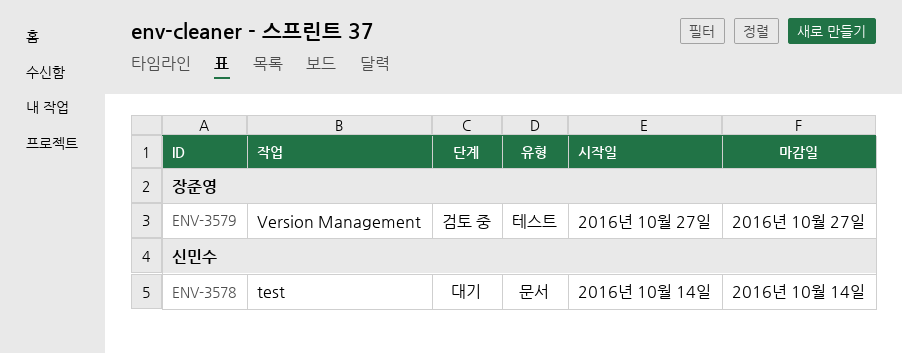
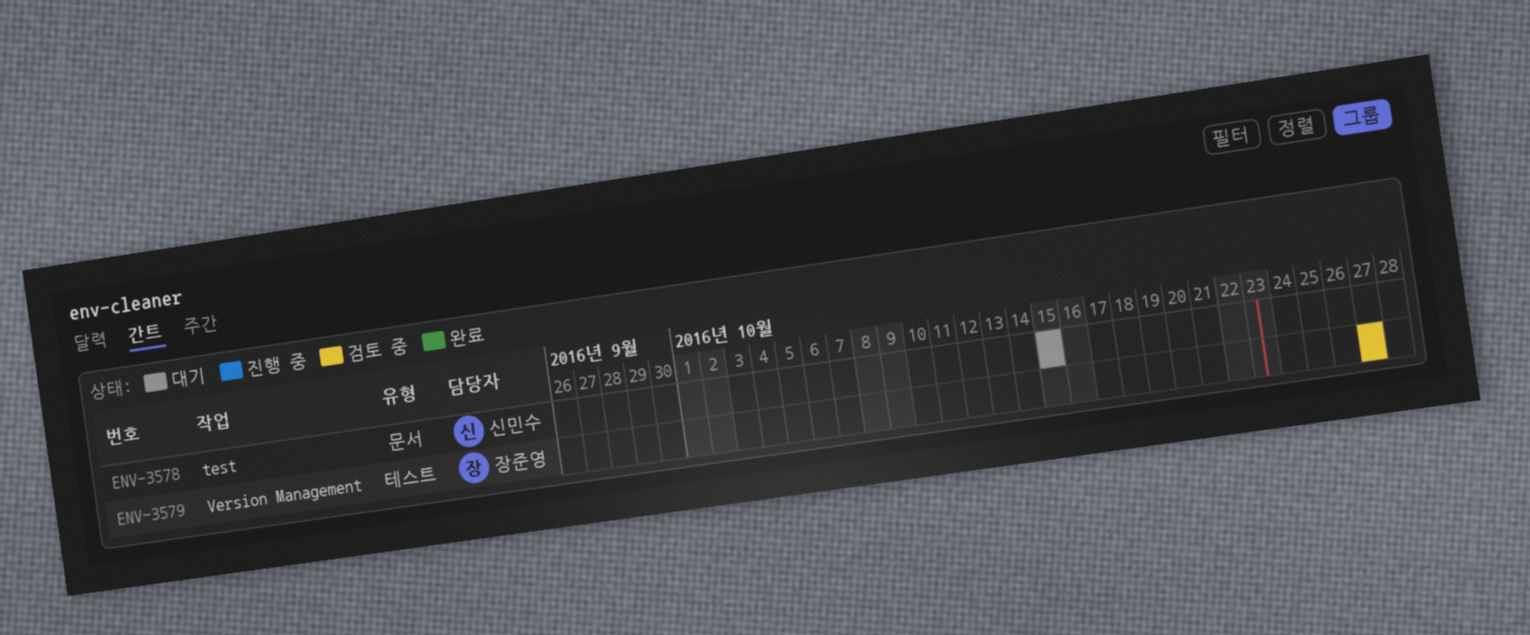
ENV-3578, start: Oct 14 -> Oct 15
ENV-3578, due: Oct 14 -> Oct 15

